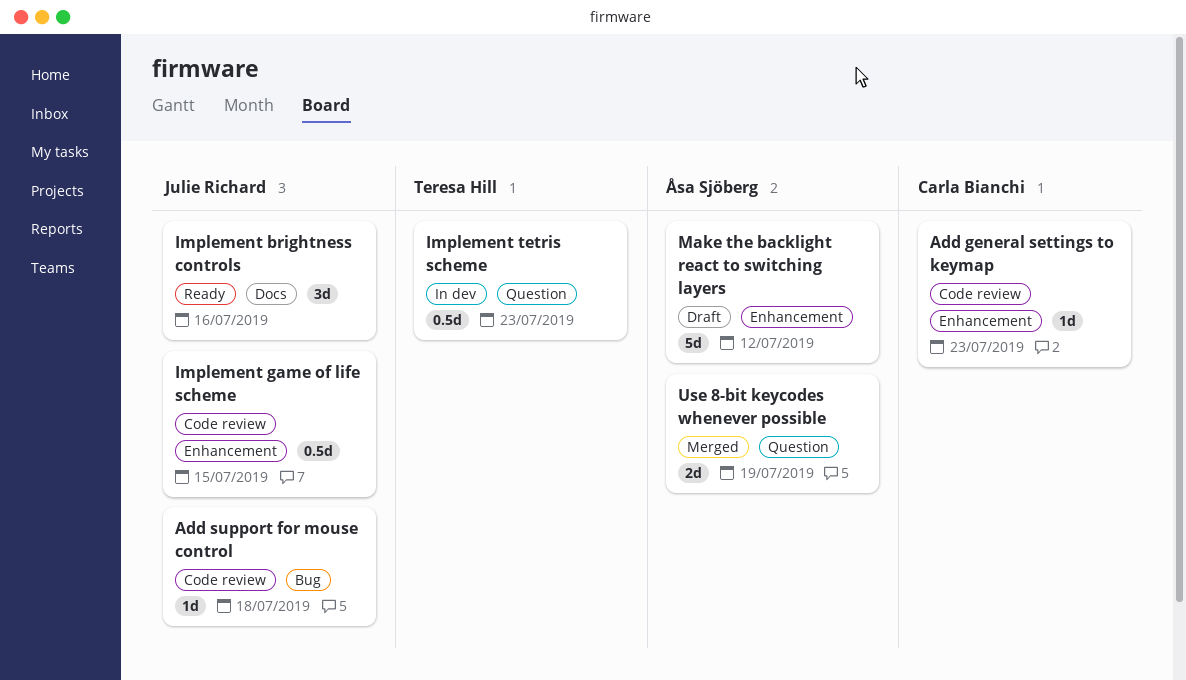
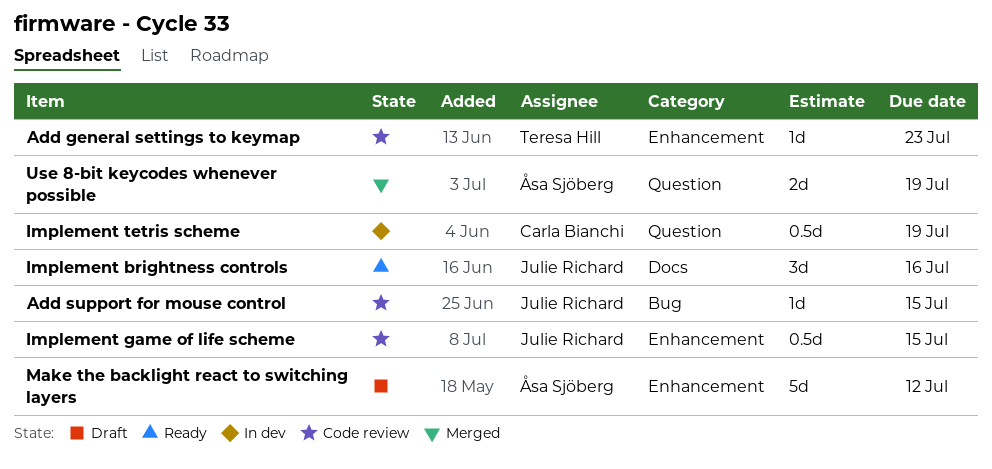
Add general settings to keymap, owner: Carla Bianchi -> Teresa Hill
Add support for mouse control, due: Jul 18 -> Jul 15
Implement tetris scheme, owner: Teresa Hill -> Carla Bianchi
Implement tetris scheme, due: Jul 23 -> Jul 19

